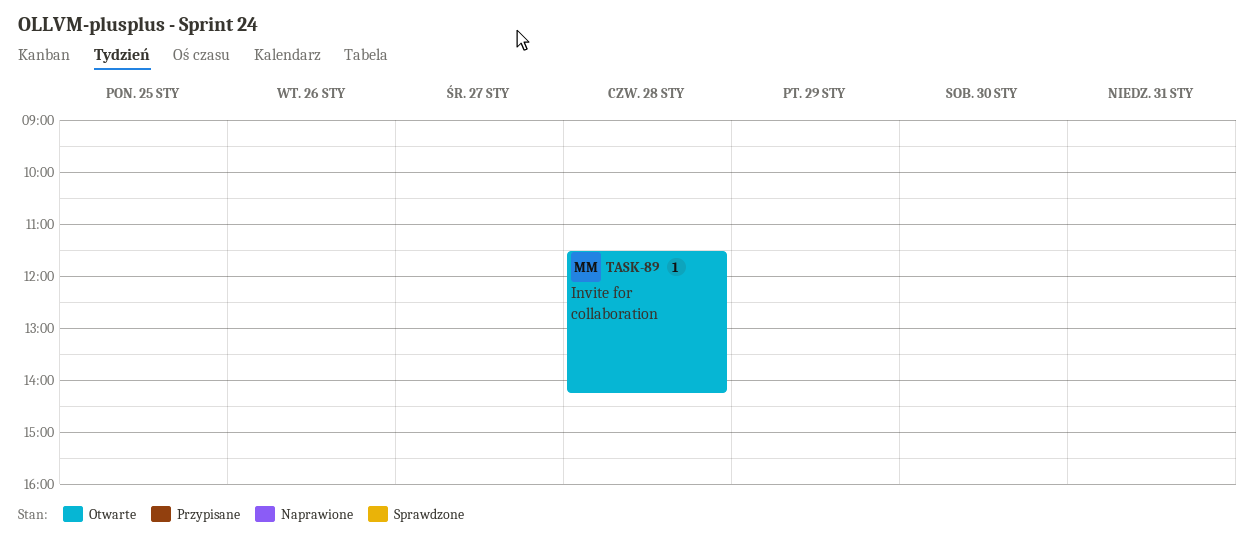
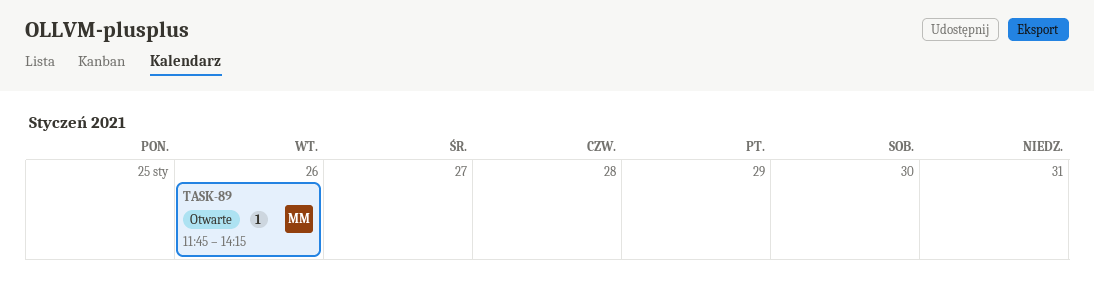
TASK-89, day: Jan 28 -> Jan 26
TASK-89, begins: 11:30 -> 11:45

